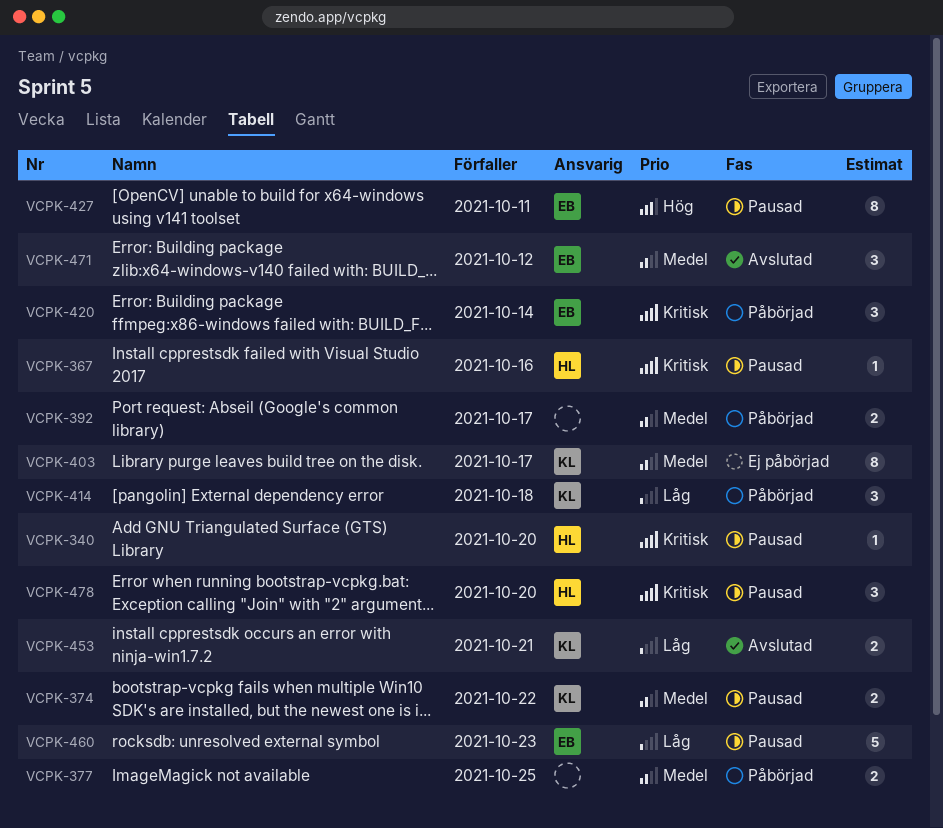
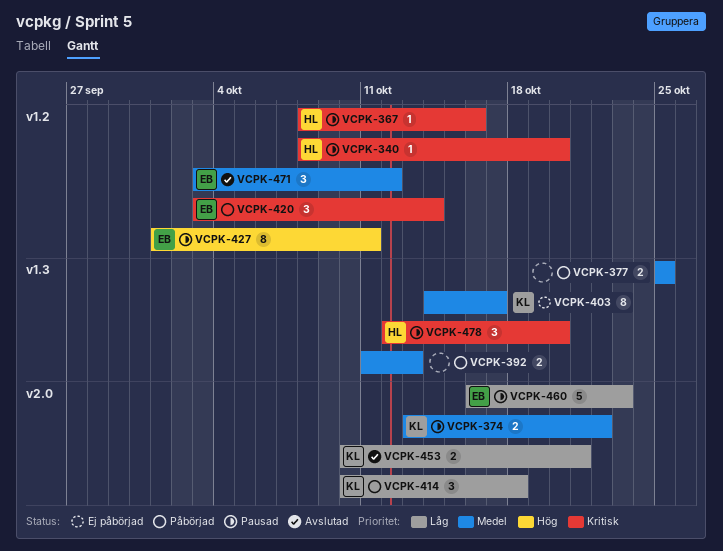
VCPK-392, due: Oct 17 -> Oct 13

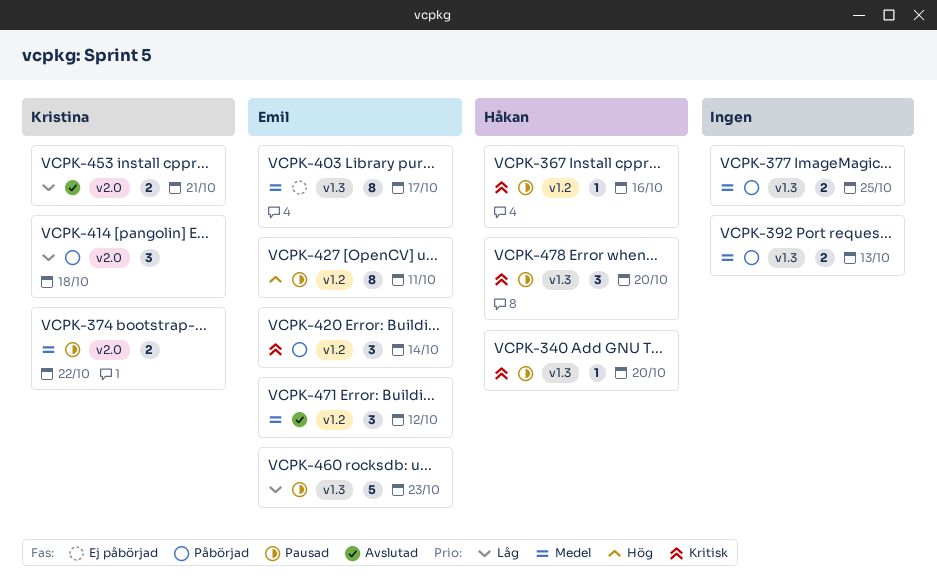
VCPK-340, label: v1.2 -> v1.3
VCPK-403, owner: Kristina -> Emil
VCPK-460, label: v2.0 -> v1.3

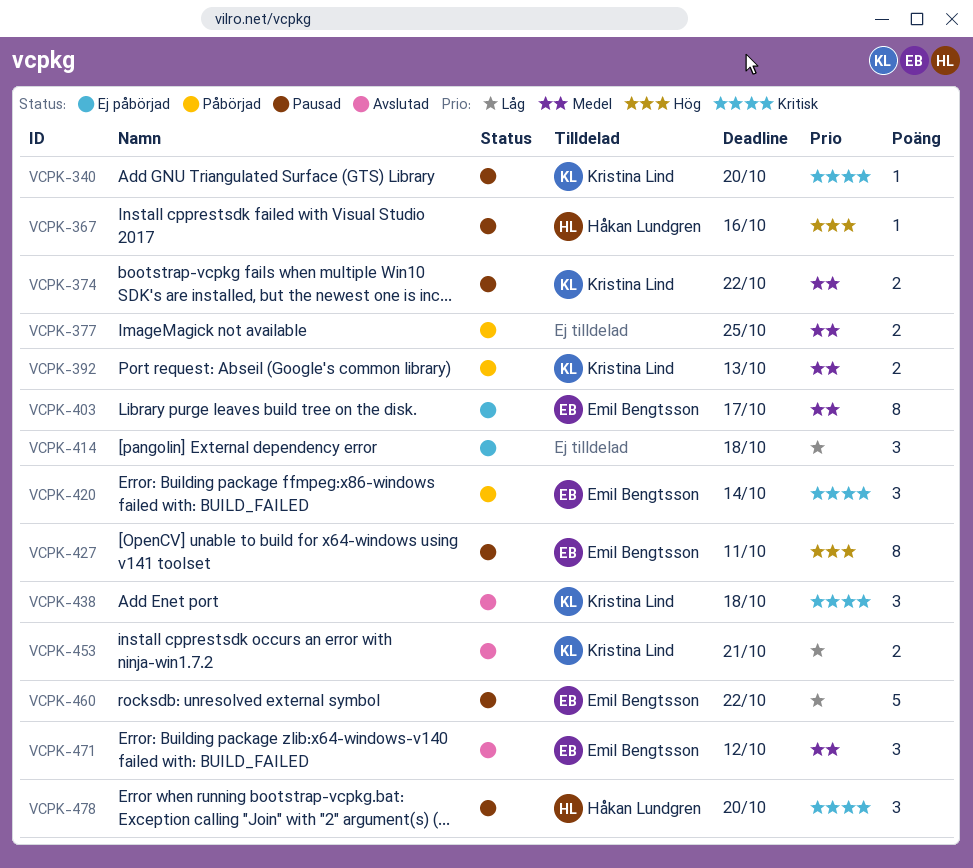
VCPK-340, owner: Håkan Lundgren -> Kristina Lind
VCPK-367, priority: Kritisk -> Hög
VCPK-392, owner: none -> Kristina Lind
VCPK-414, status: Påbörjad -> Ej påbörjad
VCPK-414, owner: Kristina Lind -> none
VCPK-438: none -> present
VCPK-460, due: Oct 23 -> Oct 22

